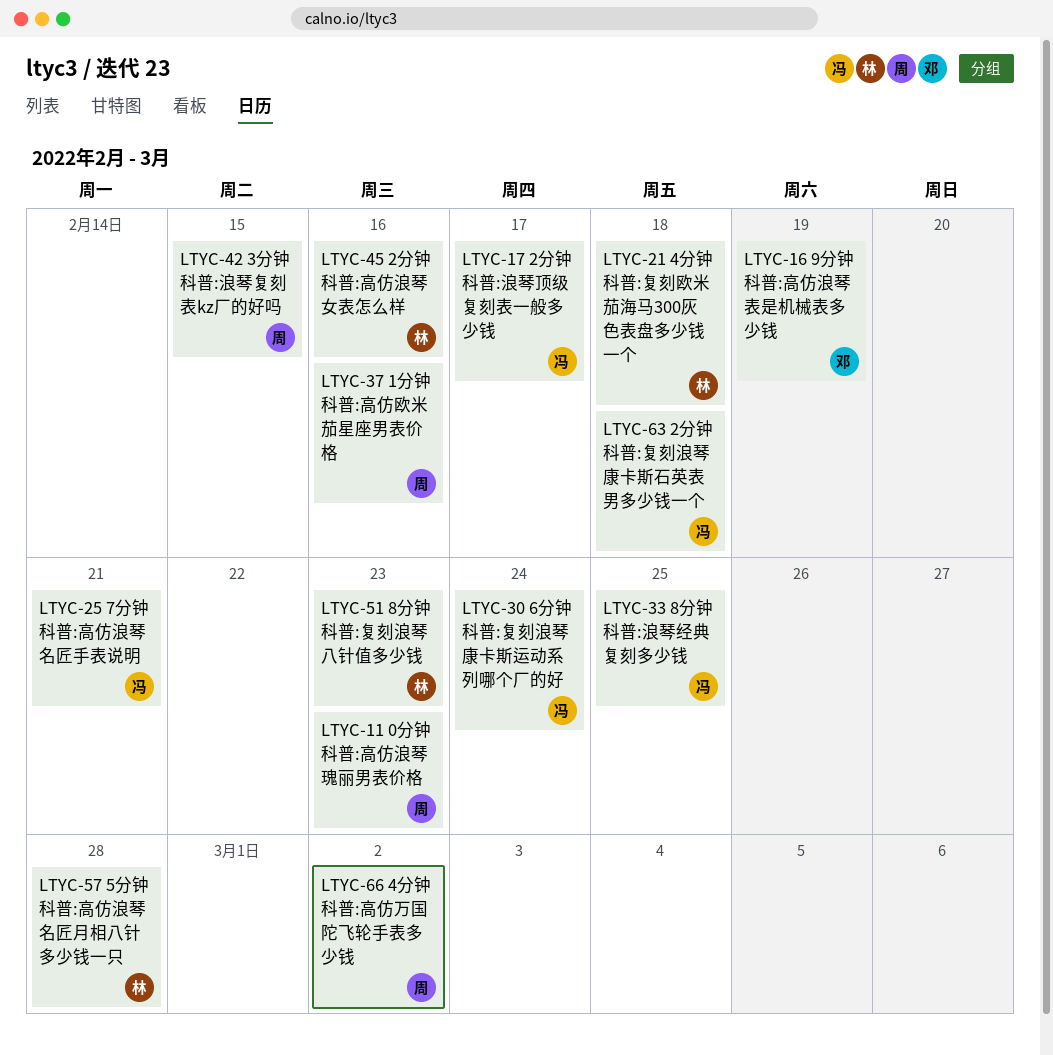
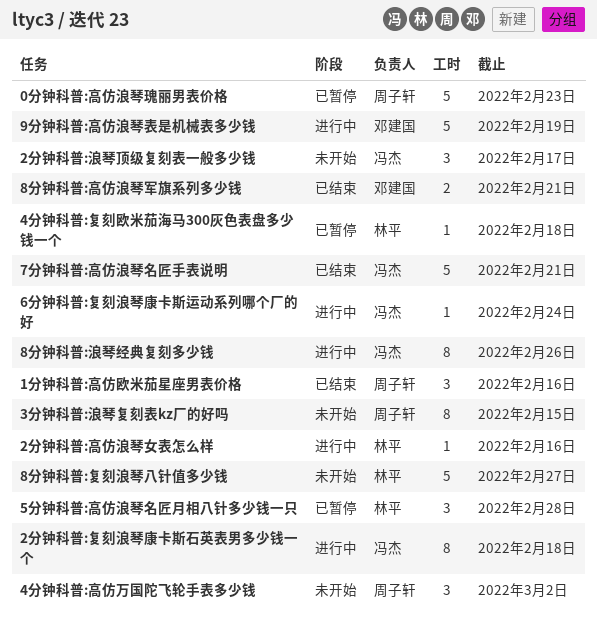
8分钟科普:复刻浪琴八针值多少钱, due: Feb 23 -> Feb 27
8分钟科普:浪琴经典复刻多少钱, due: Feb 25 -> Feb 26
8分钟科普:高仿浪琴军旗系列多少钱: none -> present

